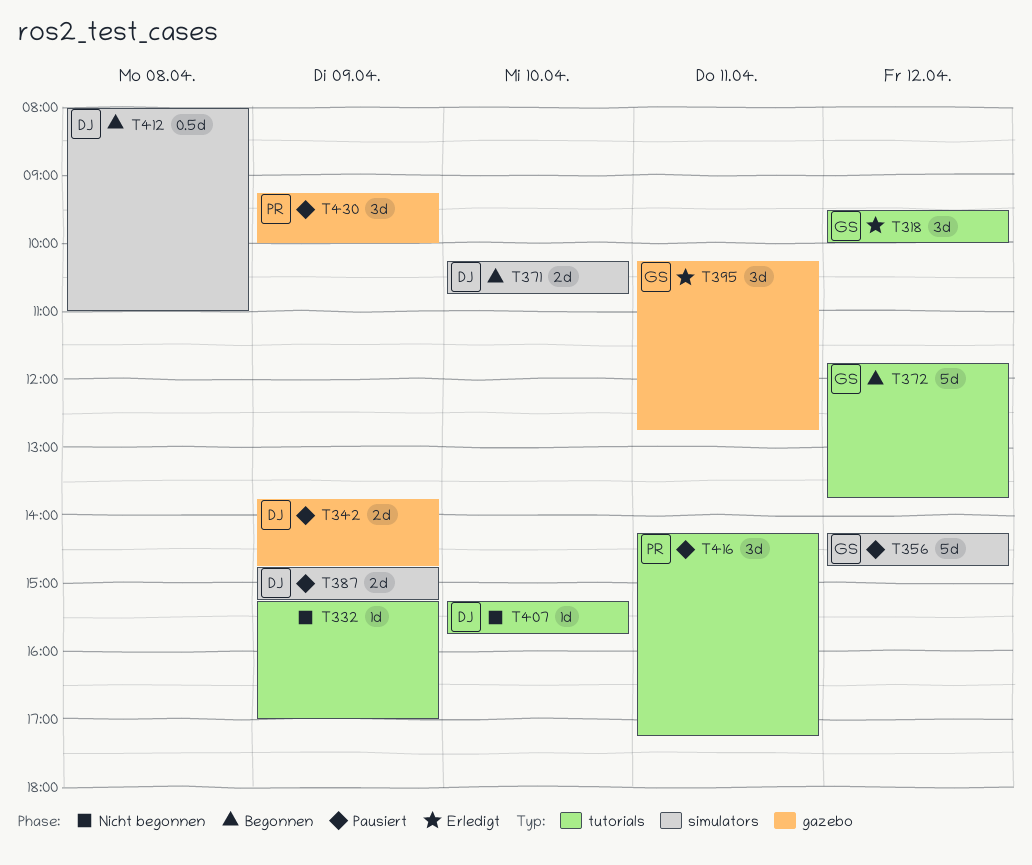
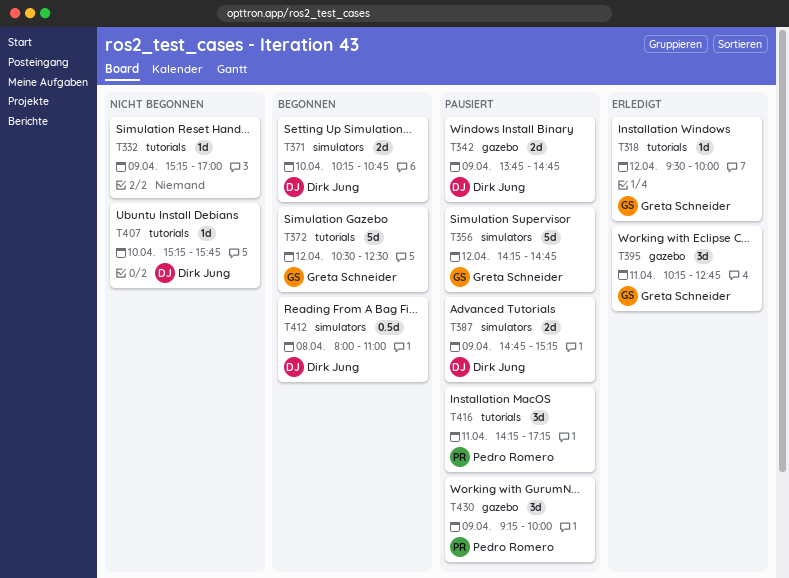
T318, estimate: 3d -> 1d
T372, begins: 11:45 -> 10:30
T372, ends: 13:45 -> 12:30

